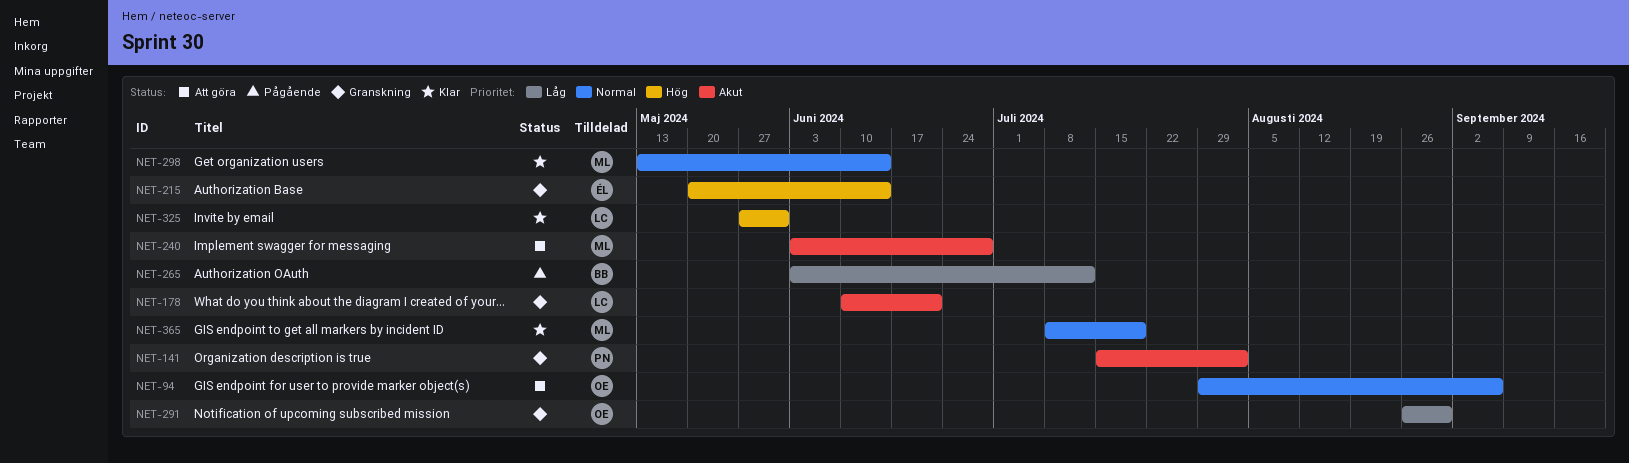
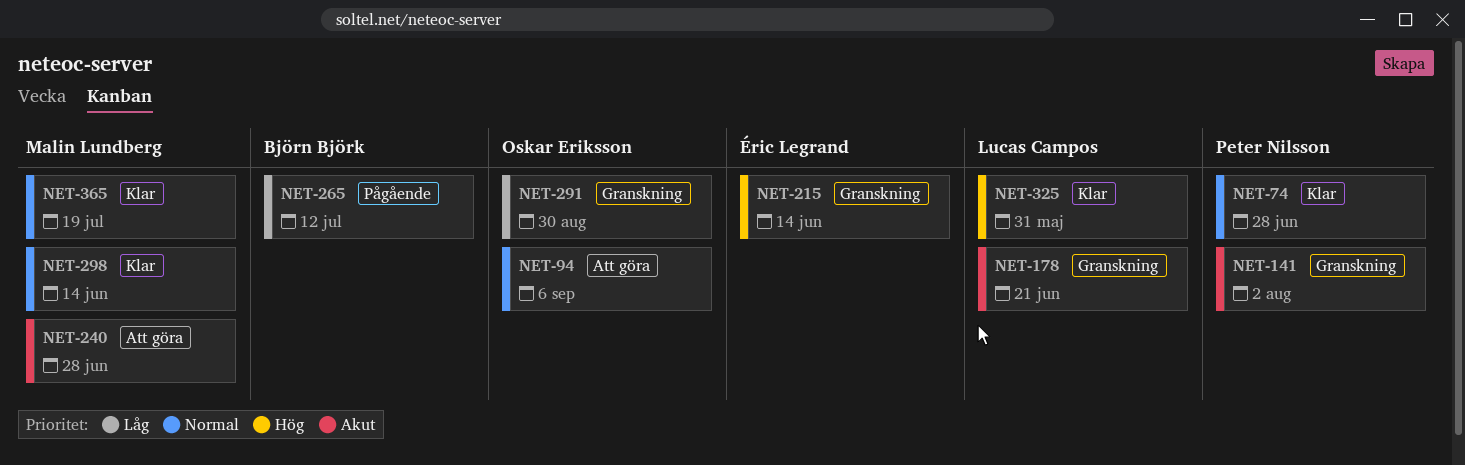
NET-74: none -> present

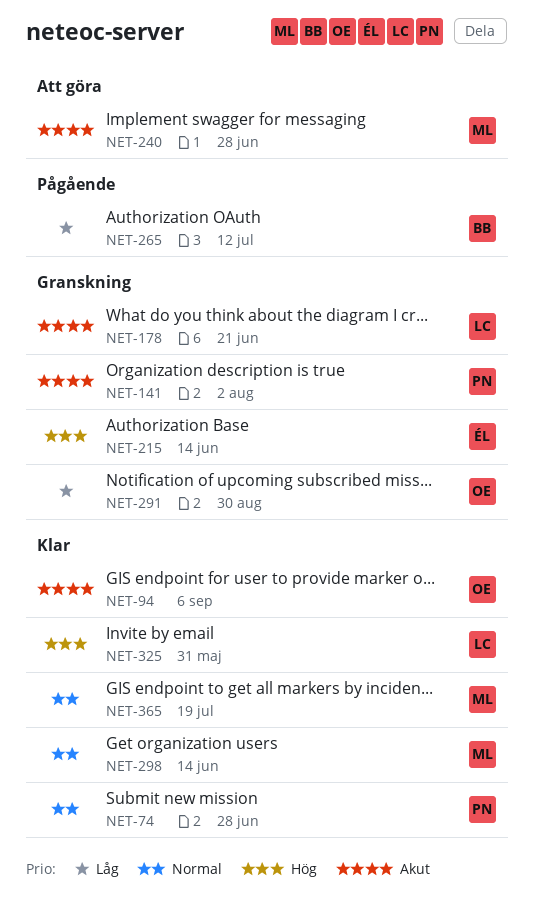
NET-94, status: Att göra -> Klar
NET-94, priority: Normal -> Akut

